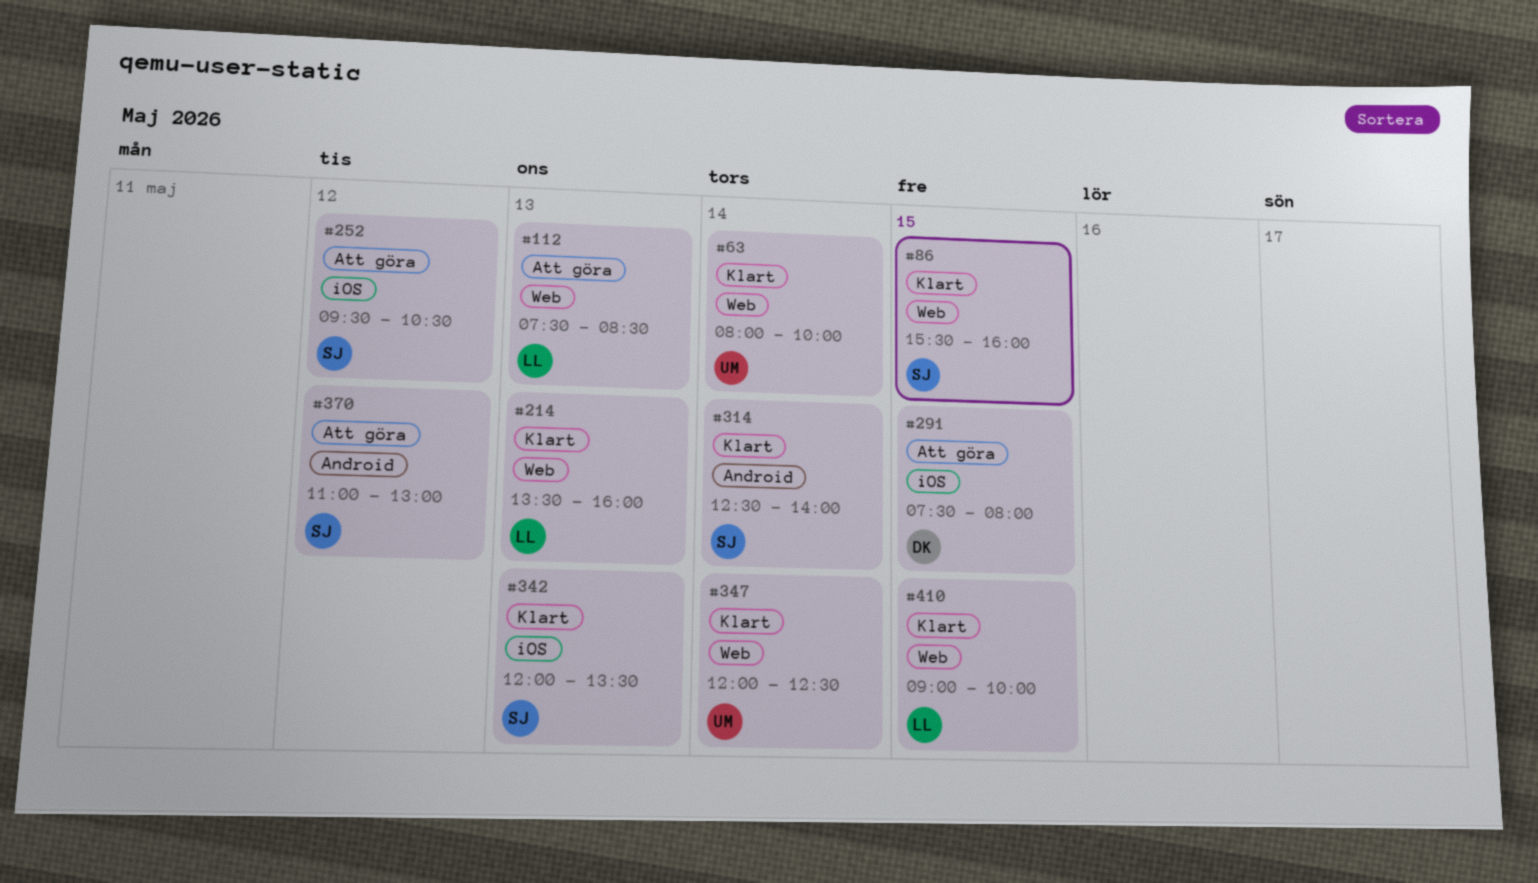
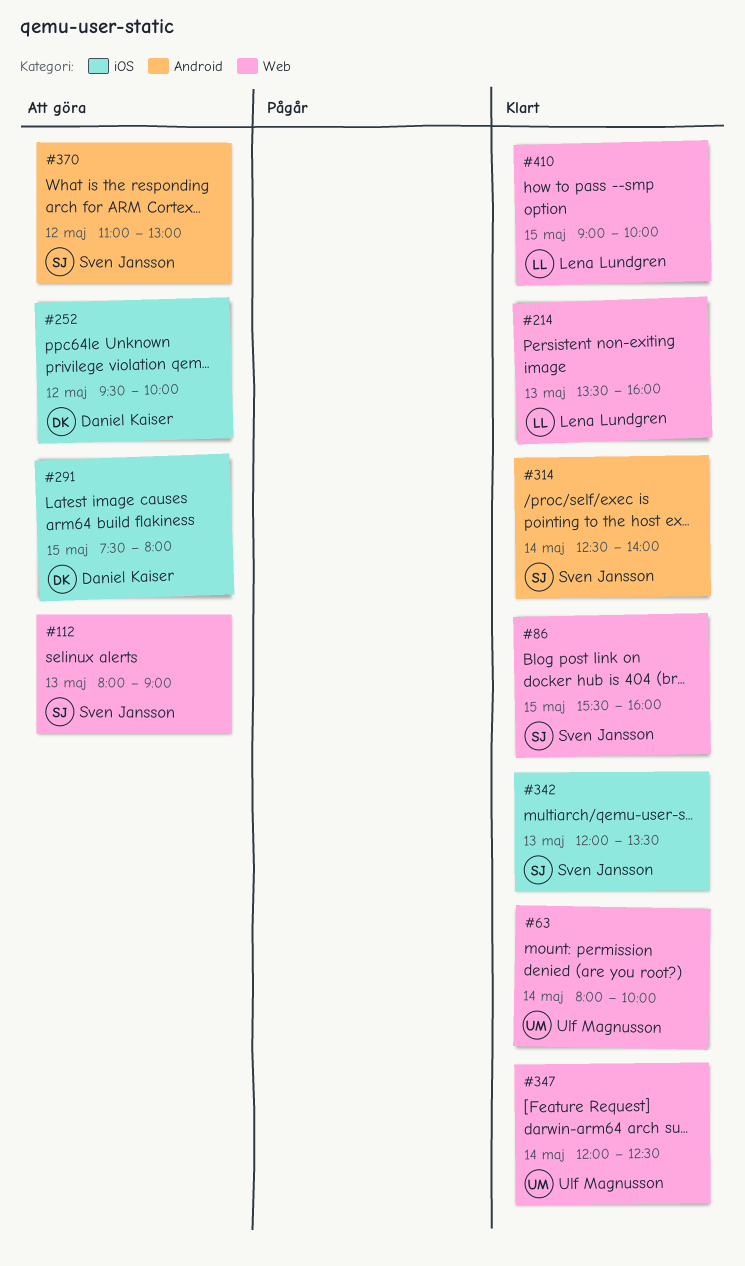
#112, owner: Lena Lundgren -> Sven Jansson
#112, begins: 07:30 -> 08:00
#112, ends: 08:30 -> 09:00
#252, owner: Sven Jansson -> Daniel Kaiser
#252, ends: 10:30 -> 10:00

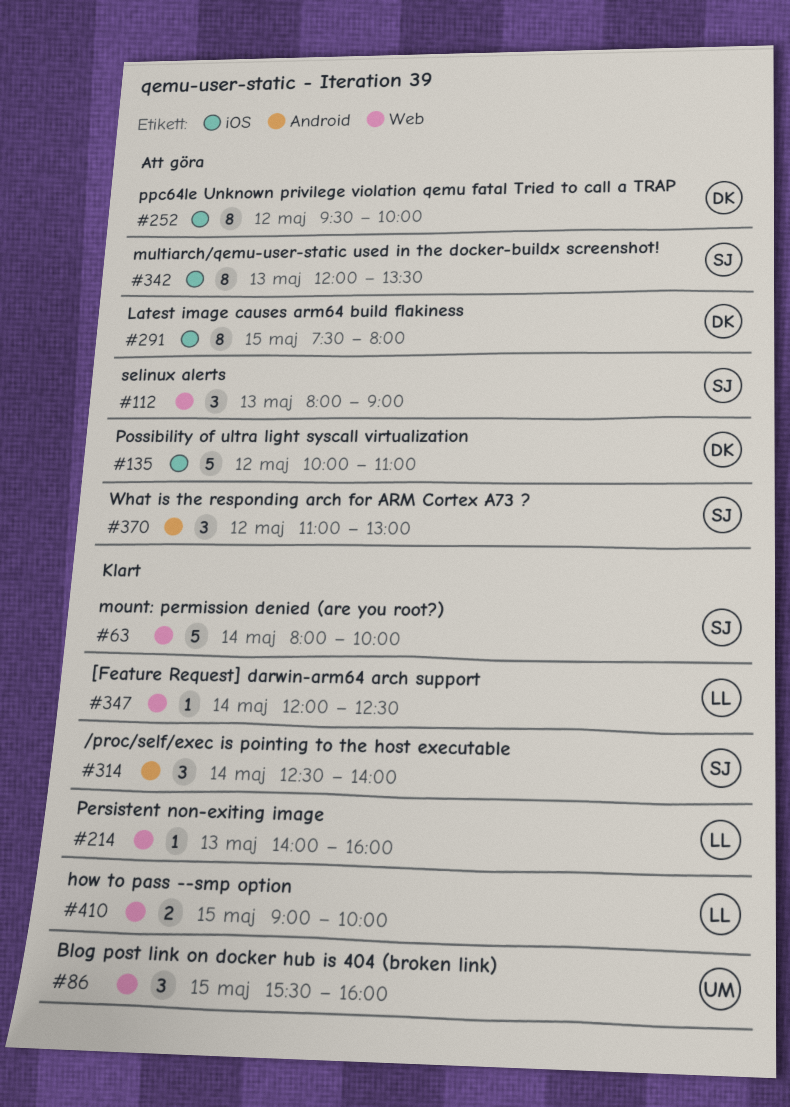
#63, owner: Ulf Magnusson -> Sven Jansson
#86, owner: Sven Jansson -> Ulf Magnusson
#135: none -> present
#214, begins: 13:30 -> 14:00
#342, status: Klart -> Att göra
#347, owner: Ulf Magnusson -> Lena Lundgren

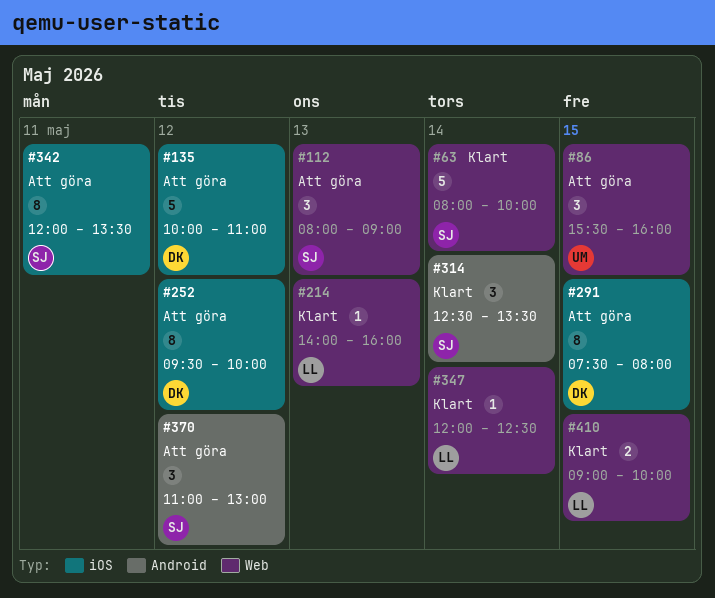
#86, status: Klart -> Att göra
#314, ends: 14:00 -> 13:30
#342, day: May 13 -> May 11

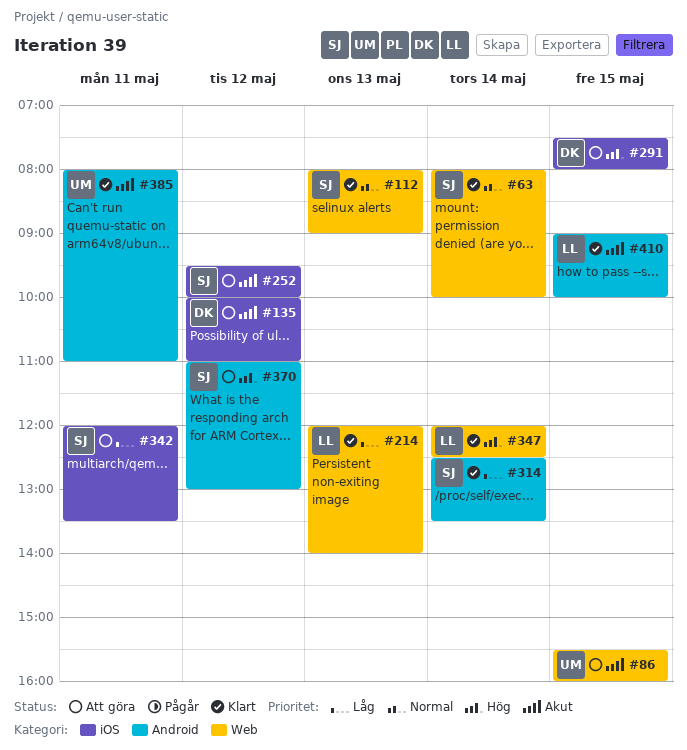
#112, status: Att göra -> Klart
#214, begins: 14:00 -> 12:00
#214, ends: 16:00 -> 14:00
#252, owner: DK -> SJ
#385: none -> present
#410, label: Web -> Android

